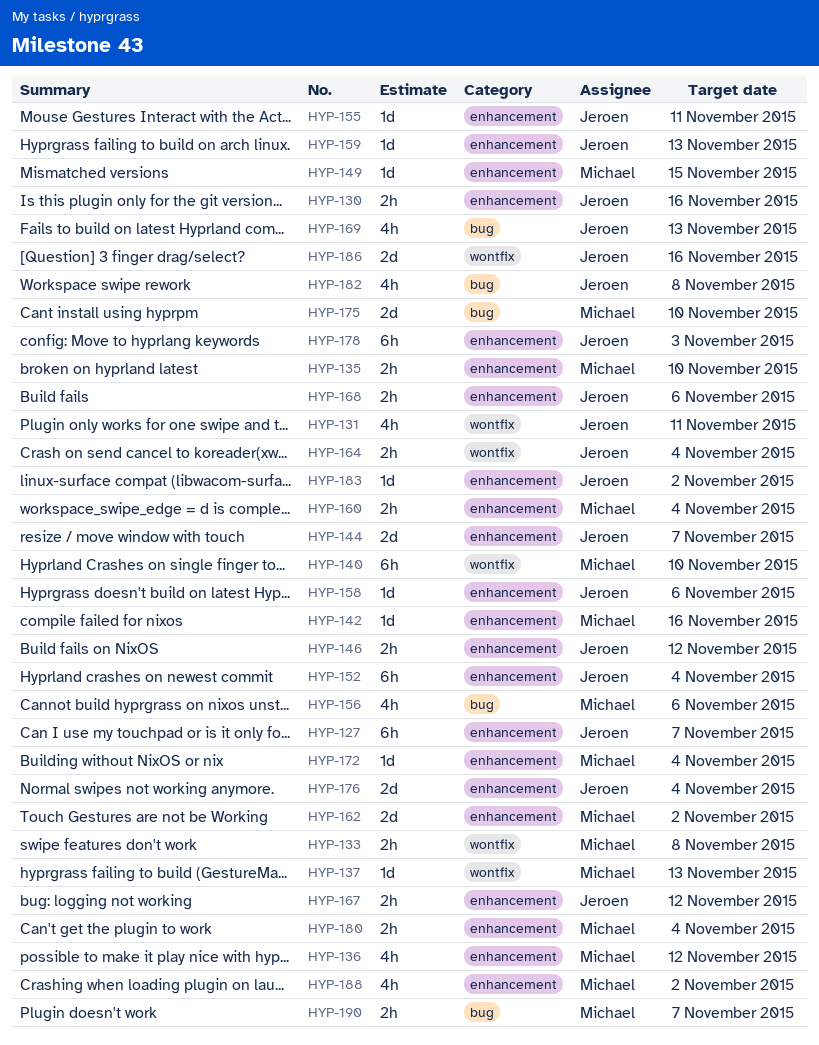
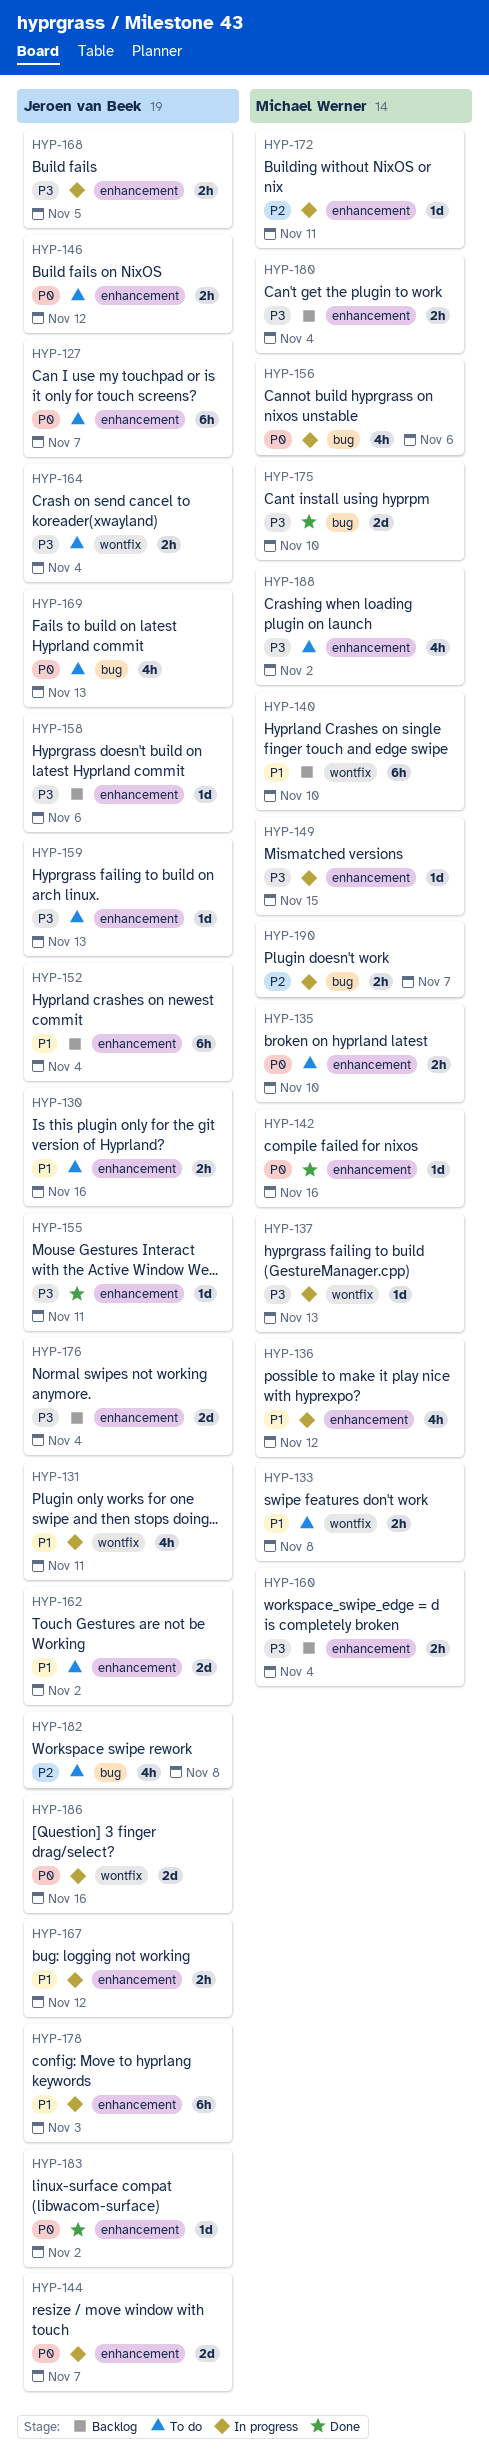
HYP-162, owner: Michael Werner -> Jeroen van Beek
HYP-168, due: Nov 6 -> Nov 5
HYP-172, due: Nov 4 -> Nov 11

